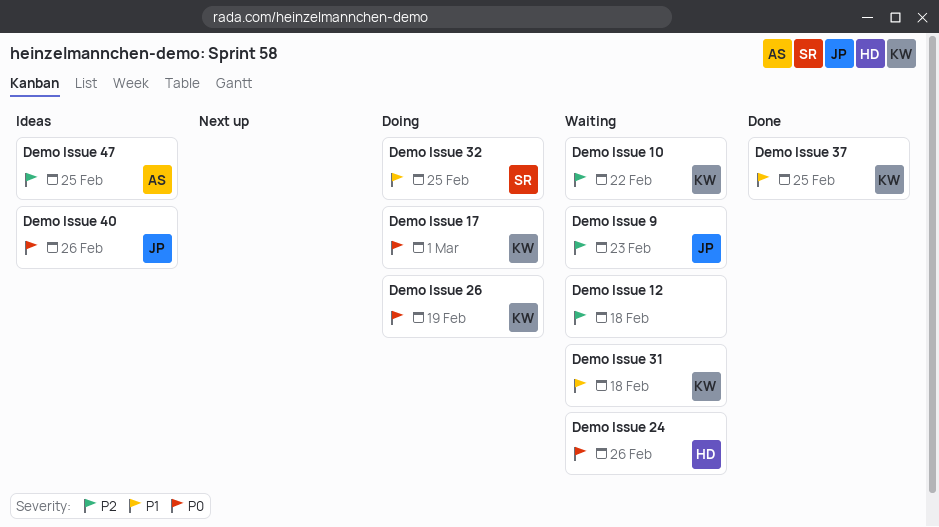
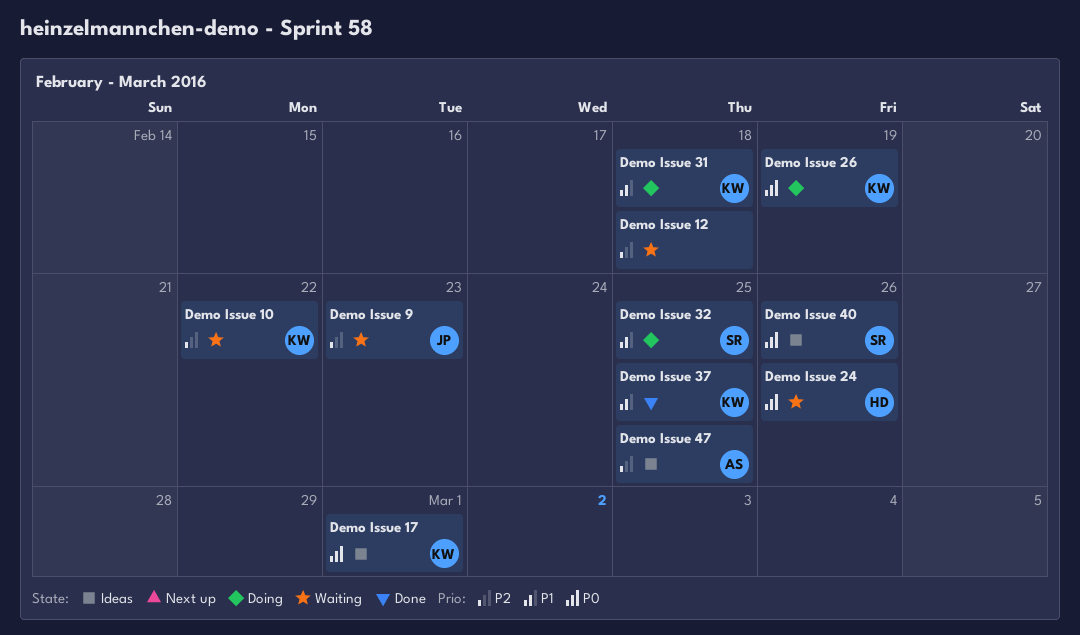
Demo Issue 17, status: Doing -> Ideas
Demo Issue 31, status: Waiting -> Doing
Demo Issue 40, owner: JP -> SR

